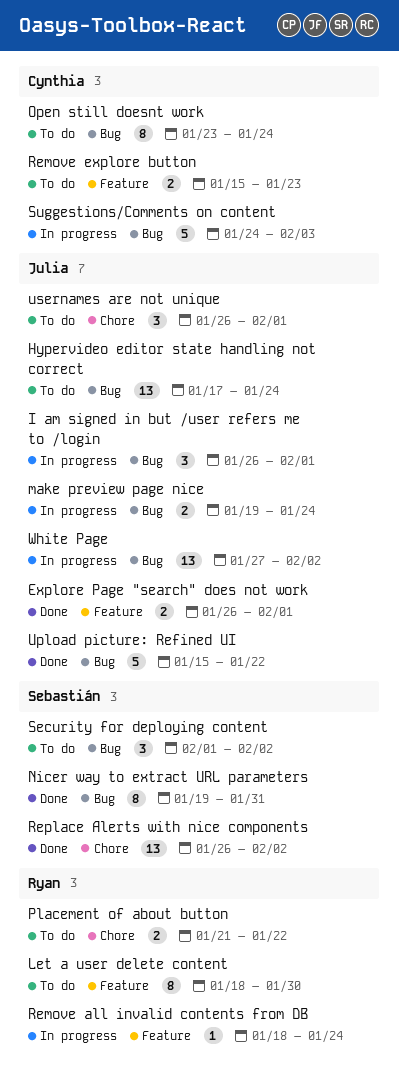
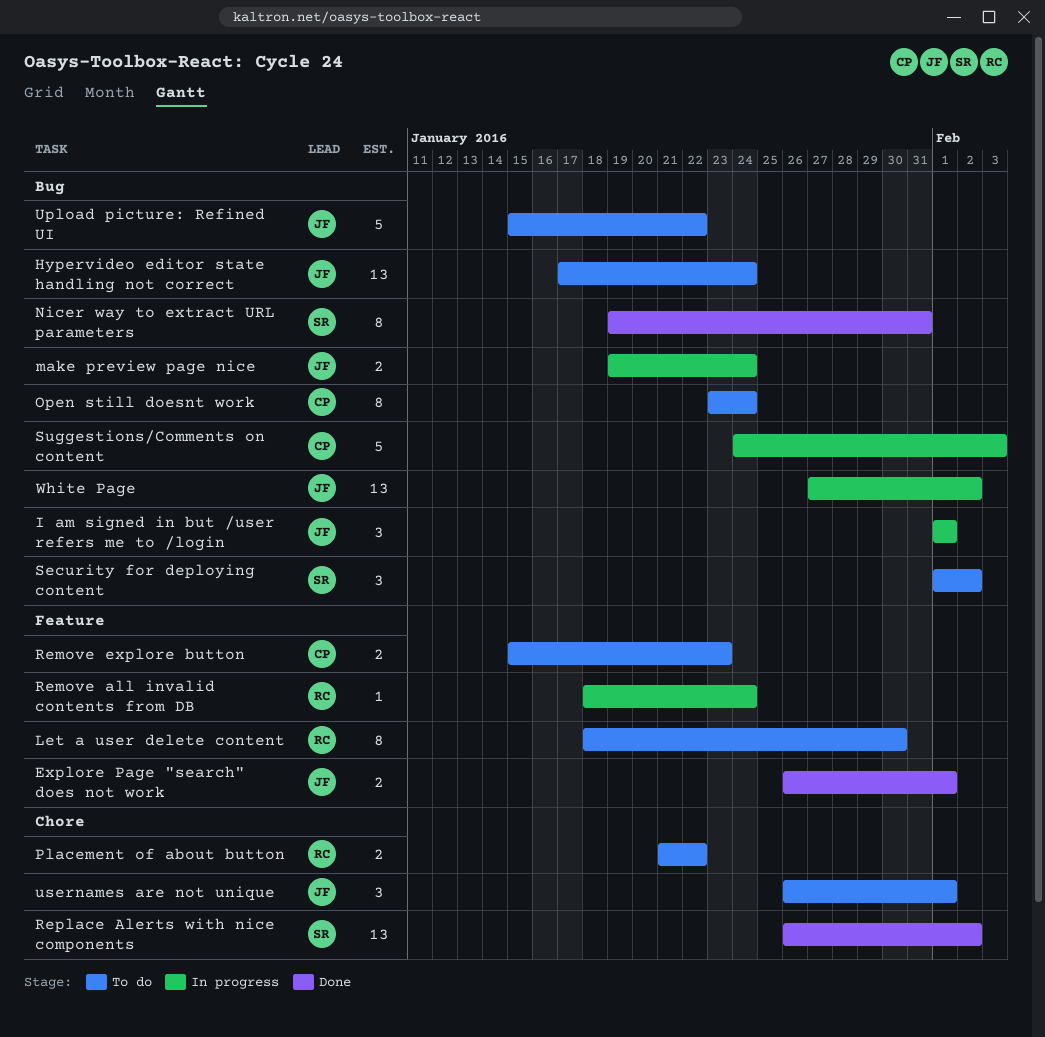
I am signed in but /user refers me to /login, start: Jan 26 -> Feb 1
Upload picture: Refined UI, status: Done -> To do

